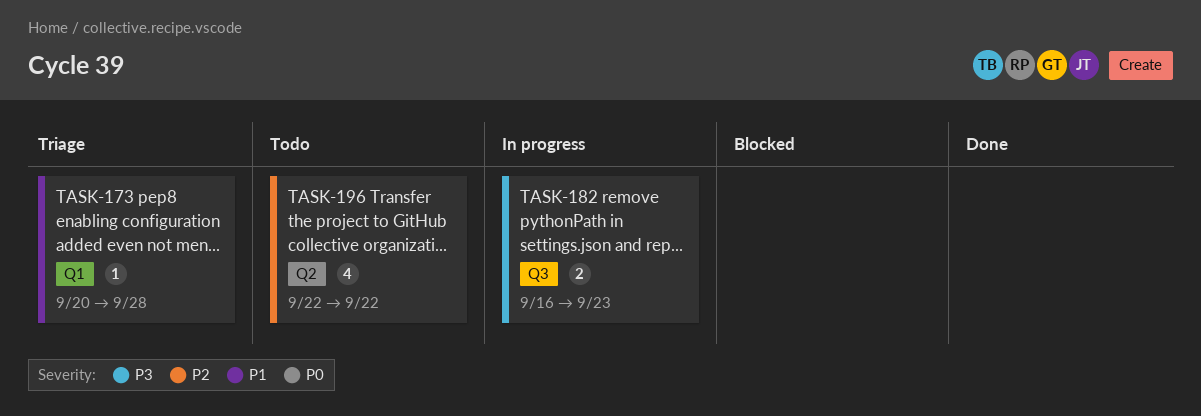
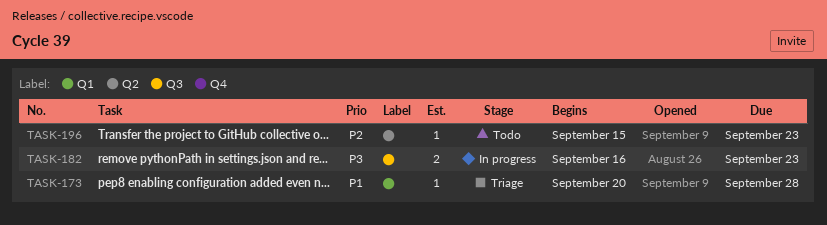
TASK-196, estimate: 4 -> 1
TASK-196, start: Sep 22 -> Sep 15
TASK-196, due: Sep 22 -> Sep 23

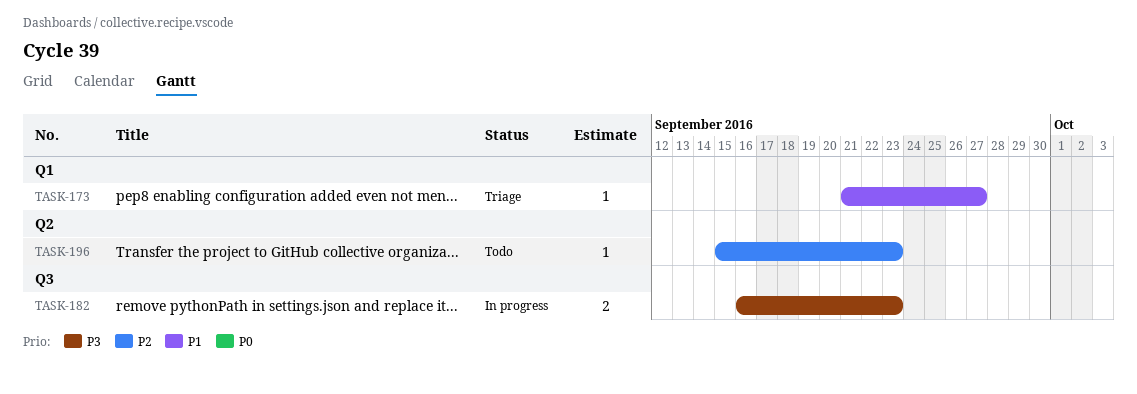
TASK-173, start: Sep 20 -> Sep 21
TASK-173, due: Sep 28 -> Sep 27

